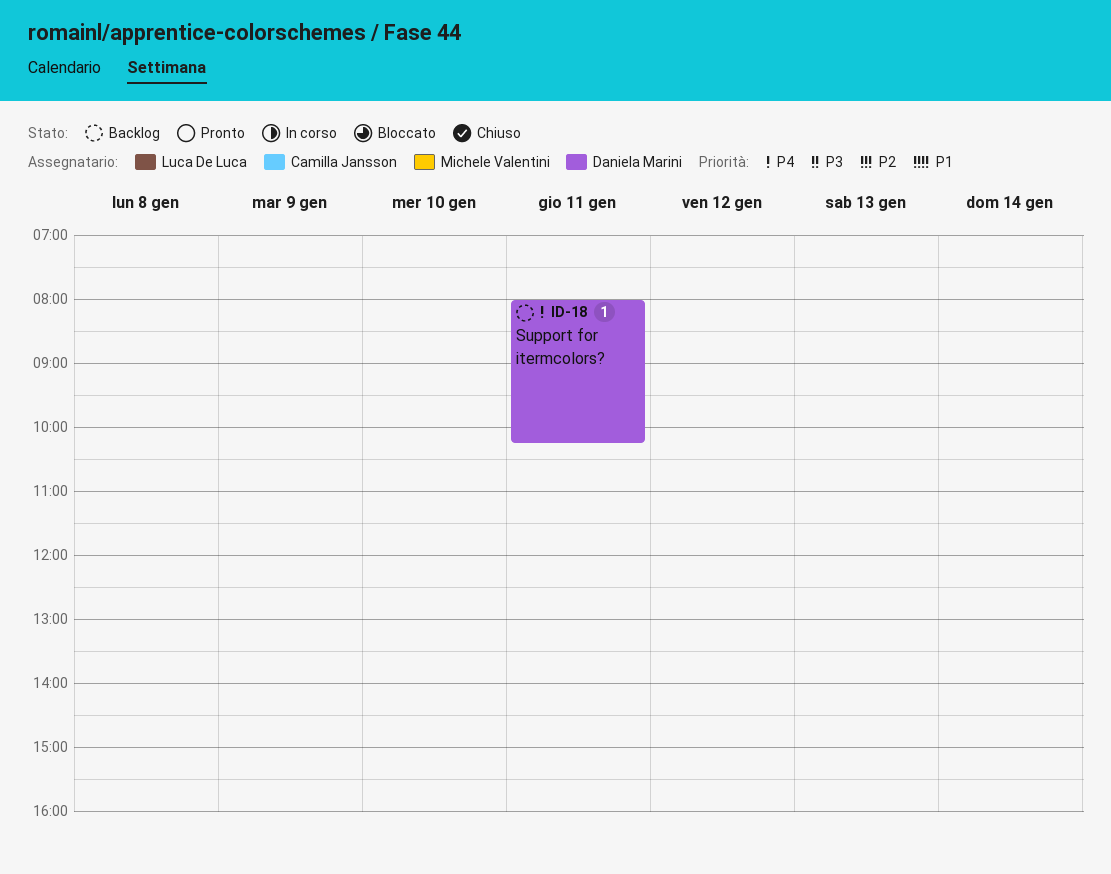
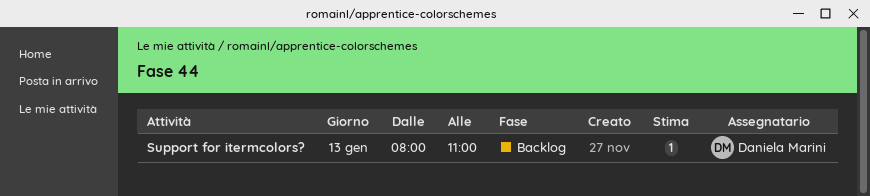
Support for itermcolors?, day: Jan 11 -> Jan 13
Support for itermcolors?, ends: 10:15 -> 11:00

